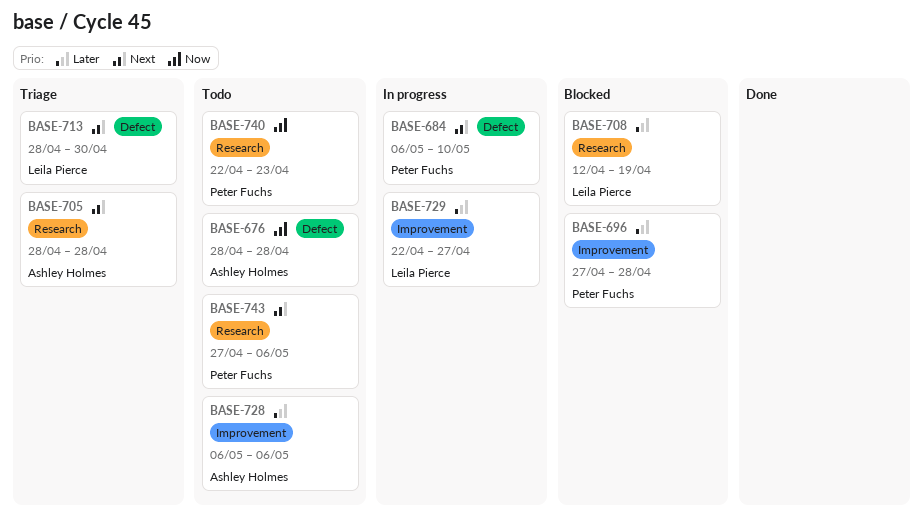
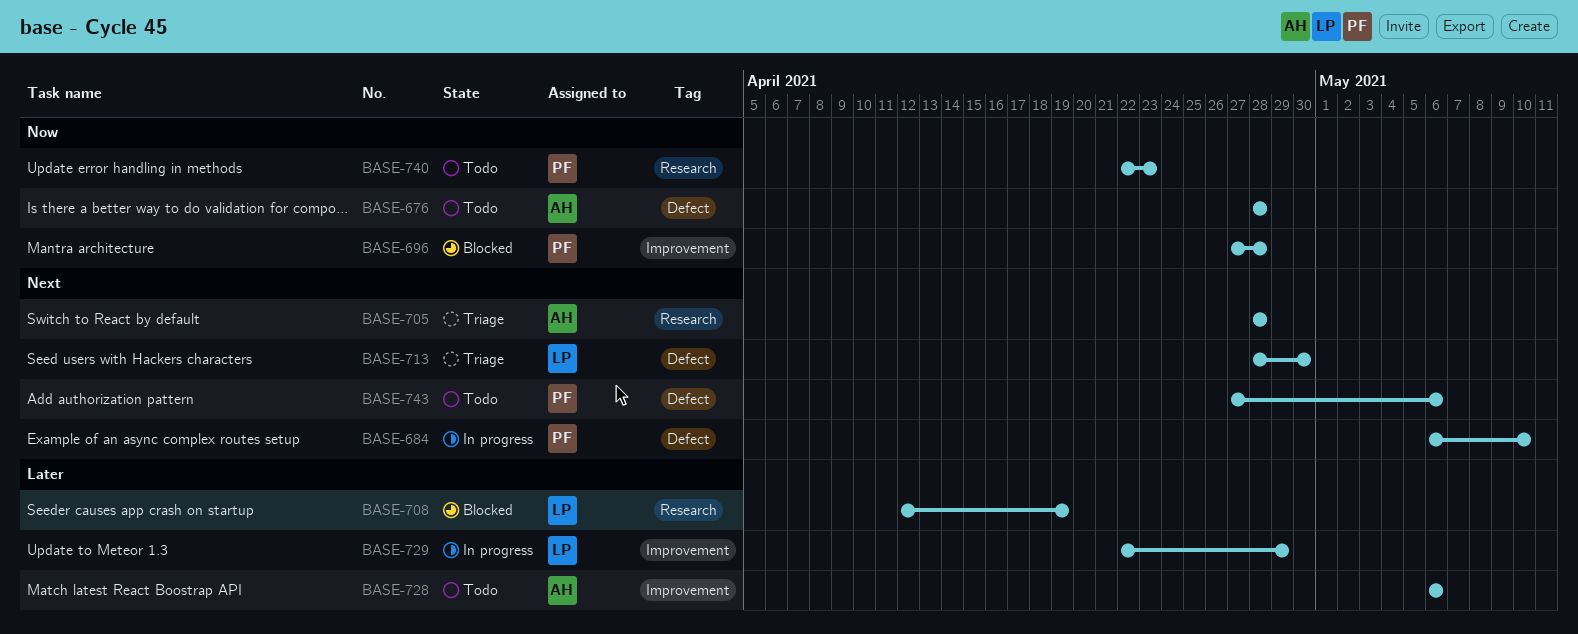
BASE-696, priority: Later -> Now
BASE-729, due: Apr 27 -> Apr 29
BASE-743, label: Research -> Defect

